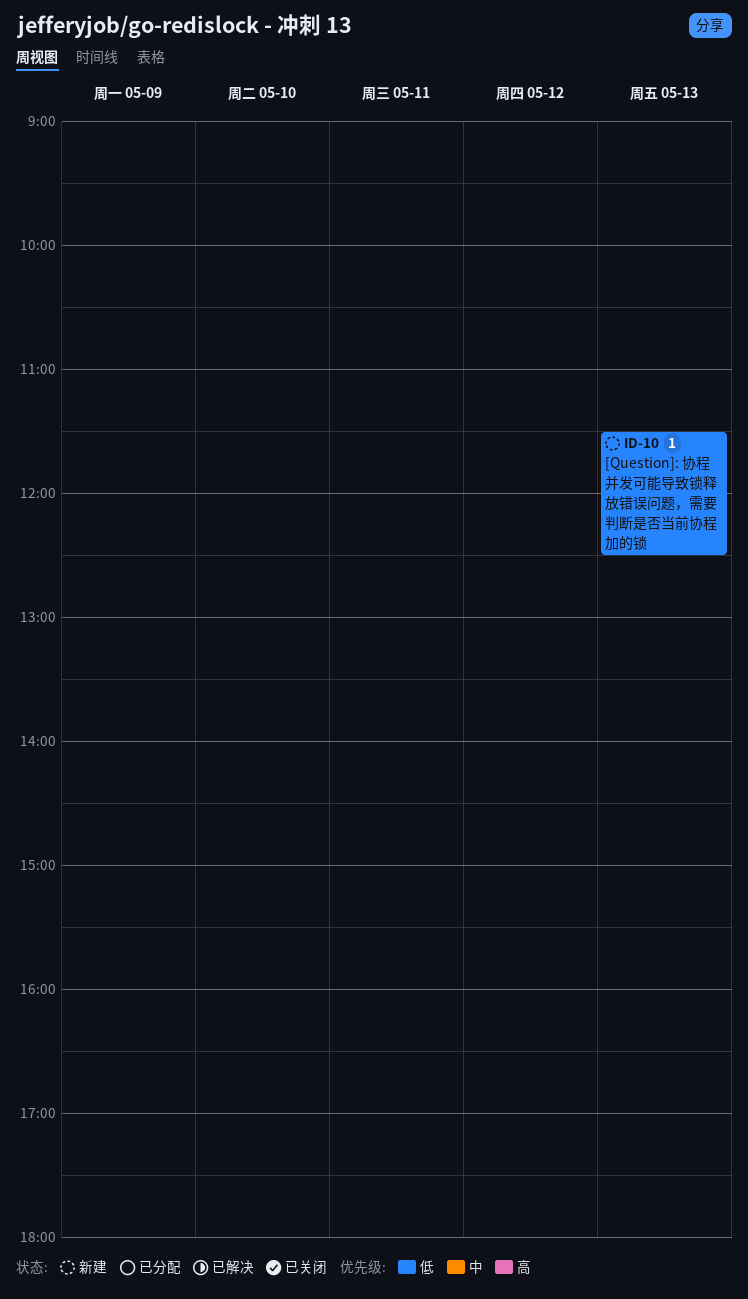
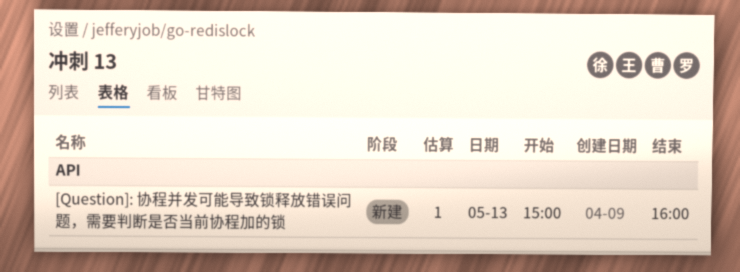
[Question]: 协程并发可能导致锁释放错误问题，需要判断是否当前协程加的锁, begins: 11:30 -> 15:00
[Question]: 协程并发可能导致锁释放错误问题，需要判断是否当前协程加的锁, ends: 12:30 -> 16:00

